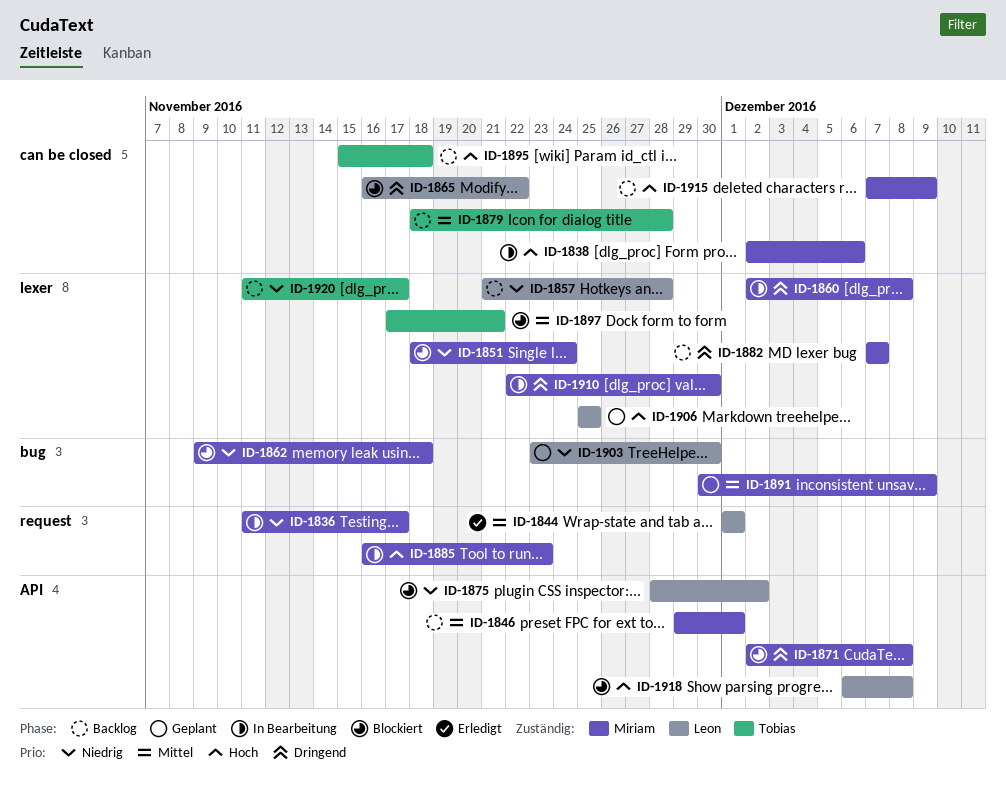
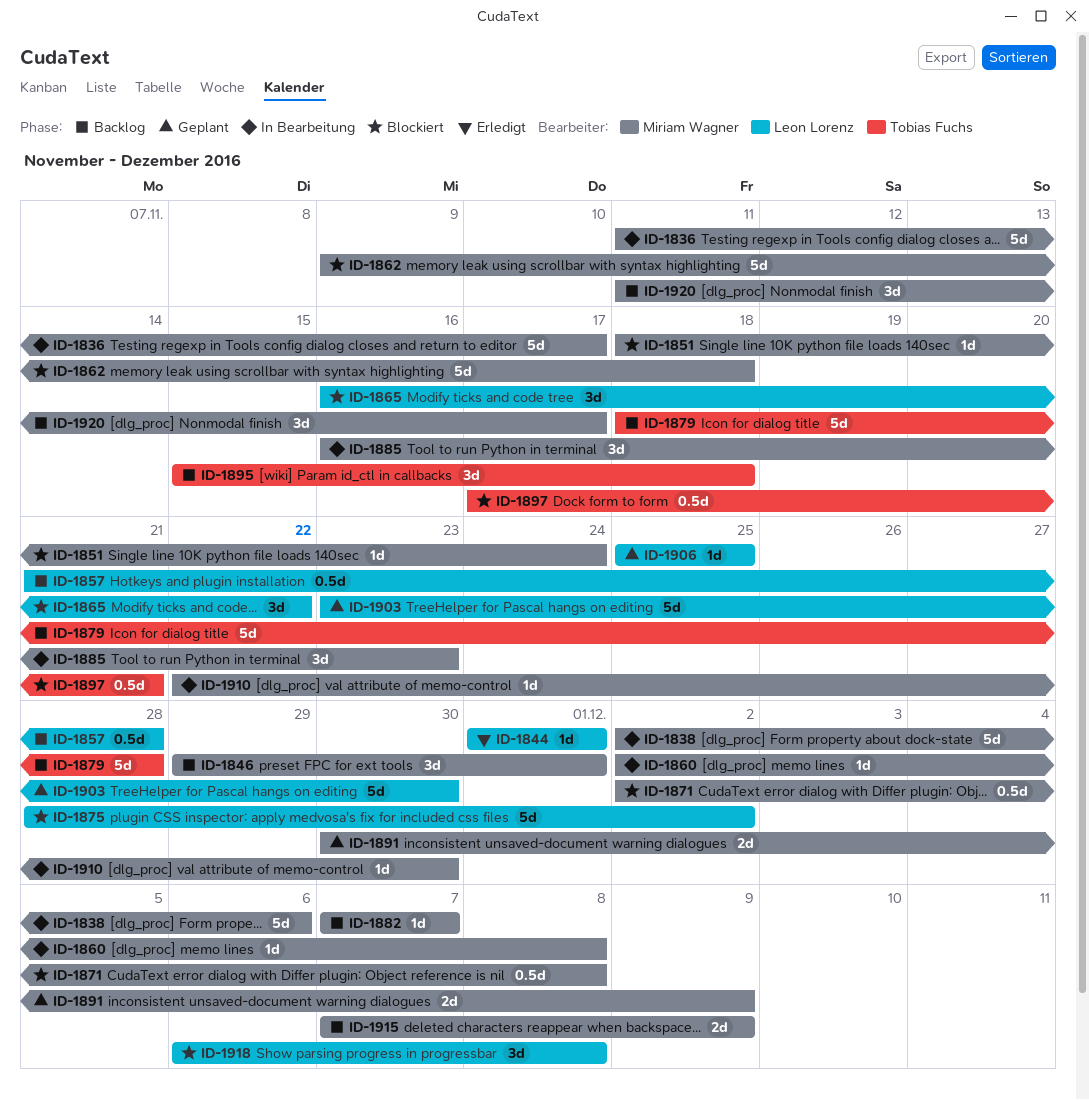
ID-1920, owner: Tobias Fuchs -> Miriam Wagner

